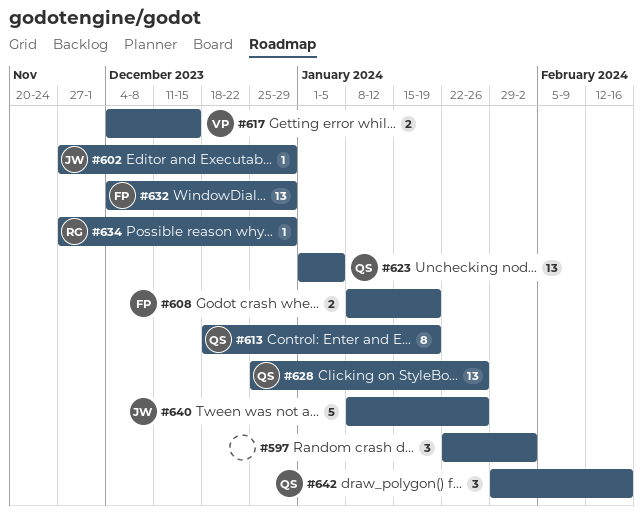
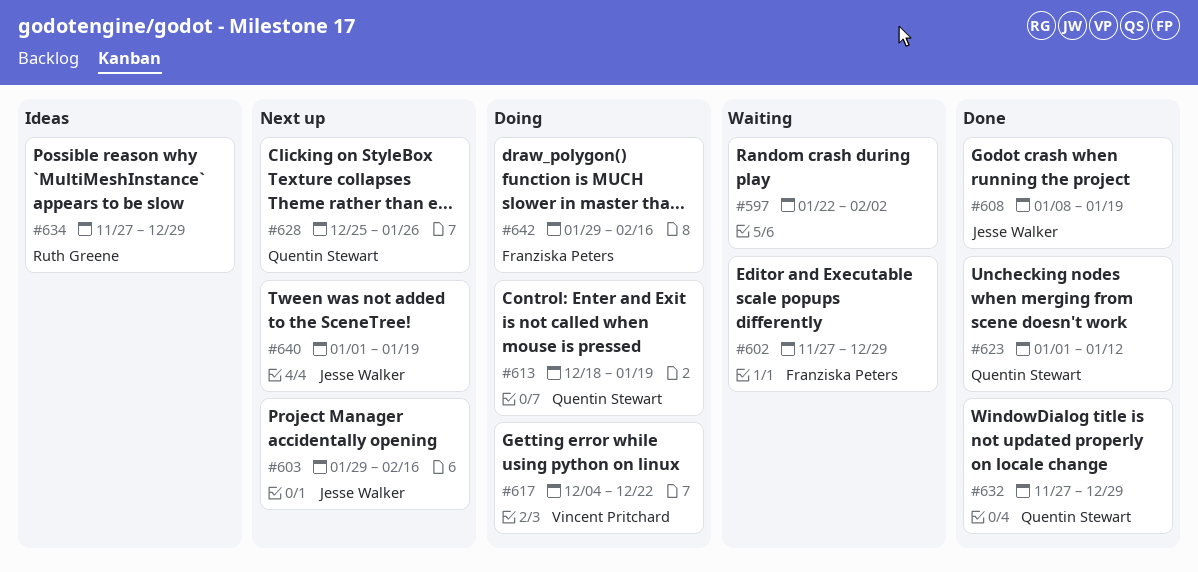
#602, owner: Jesse Walker -> Franziska Peters
#603: none -> present
#608, owner: Franziska Peters -> Jesse Walker
#617, due: Dec 15 -> Dec 22
#623, due: Jan 5 -> Jan 12
#632, owner: Franziska Peters -> Quentin Stewart
#632, start: Dec 4 -> Nov 27
#640, start: Jan 8 -> Jan 1
#640, due: Jan 26 -> Jan 19
#642, owner: Quentin Stewart -> Franziska Peters

